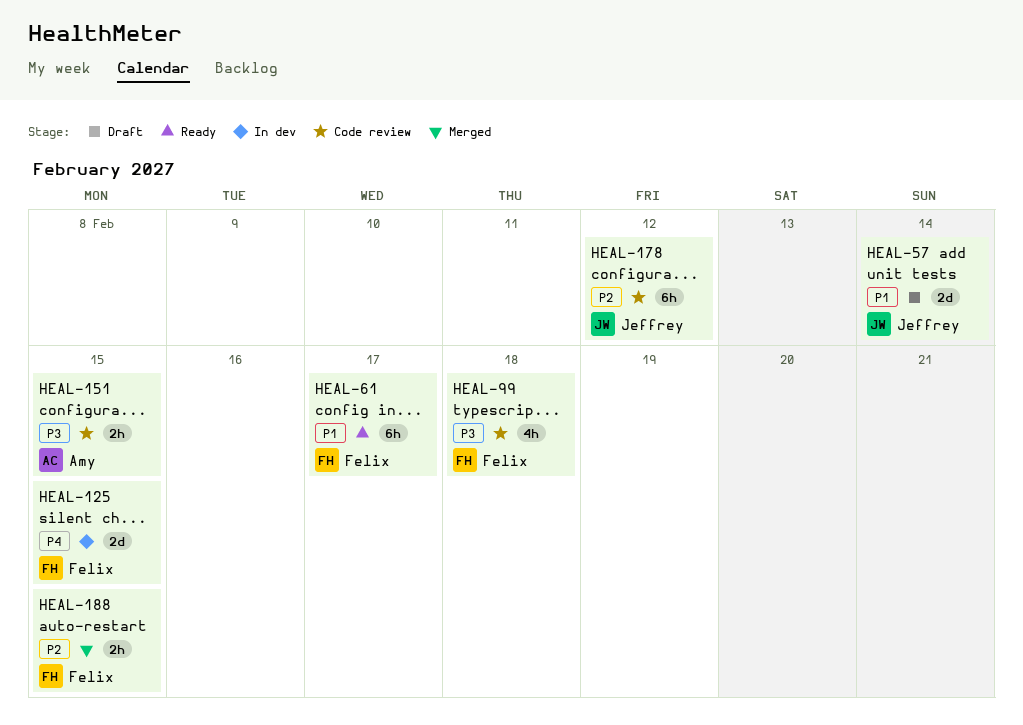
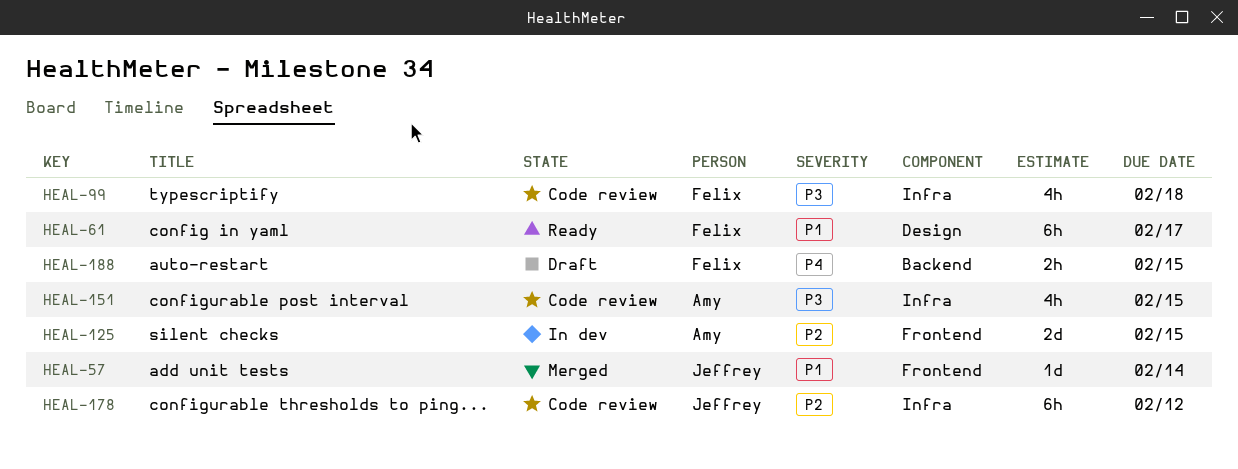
HEAL-57, status: Draft -> Merged
HEAL-57, estimate: 2d -> 1d
HEAL-125, owner: Felix -> Amy
HEAL-125, priority: P4 -> P2
HEAL-151, estimate: 2h -> 4h
HEAL-188, status: Merged -> Draft
HEAL-188, priority: P2 -> P4

